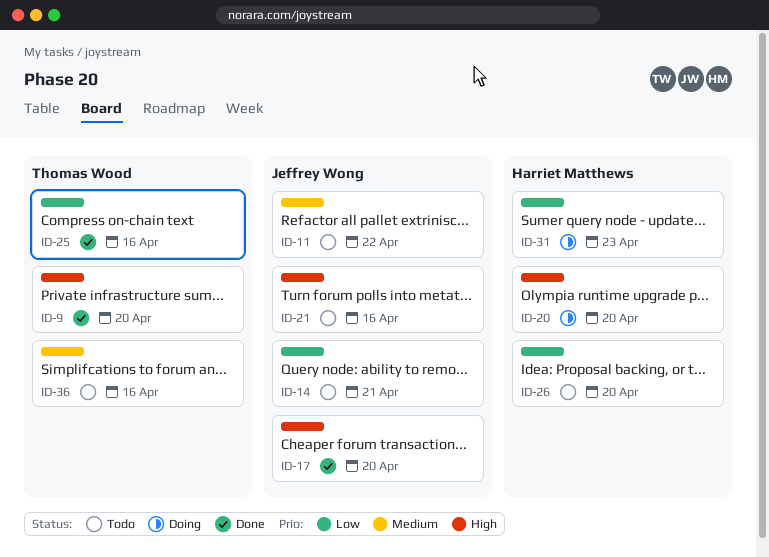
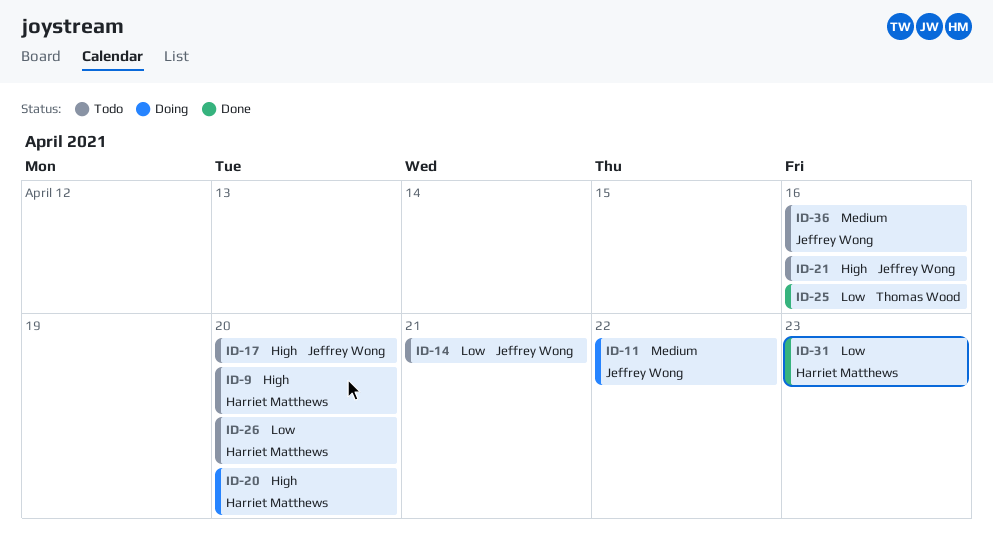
ID-9, status: Done -> Todo
ID-9, owner: Thomas Wood -> Harriet Matthews
ID-11, status: Todo -> Doing
ID-17, status: Done -> Todo
ID-31, status: Doing -> Done
ID-36, owner: Thomas Wood -> Jeffrey Wong

